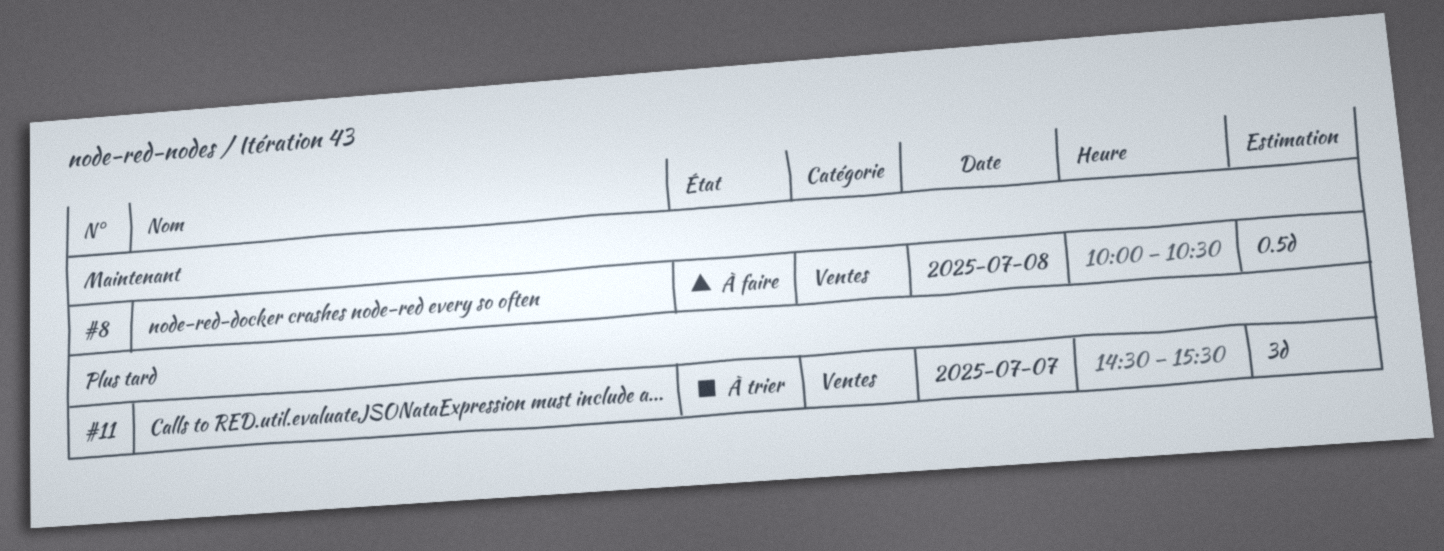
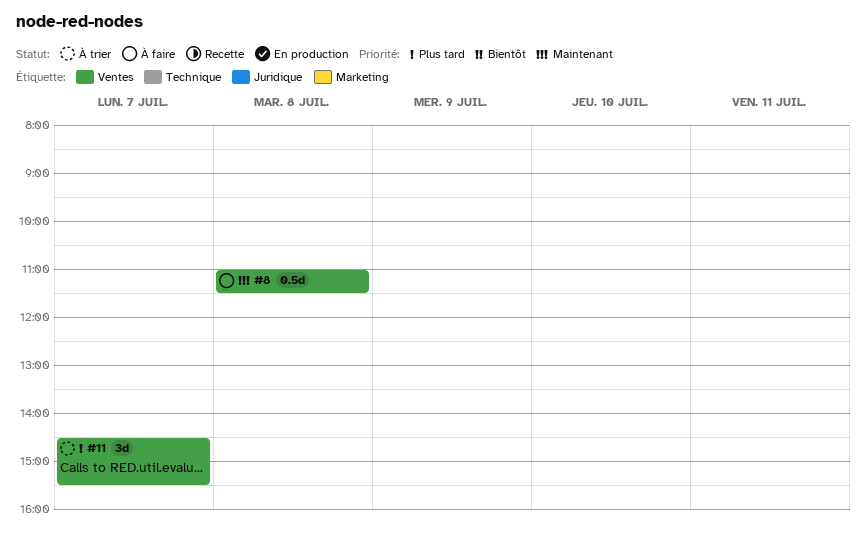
#8, begins: 10:00 -> 11:00
#8, ends: 10:30 -> 11:30

